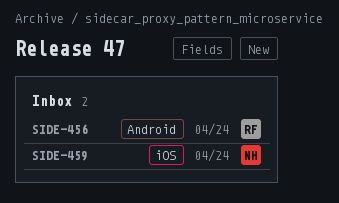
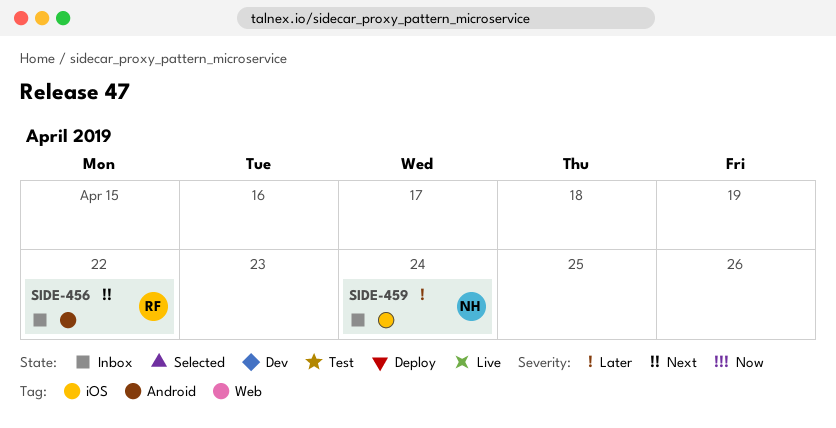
SIDE-456, due: Apr 24 -> Apr 22

